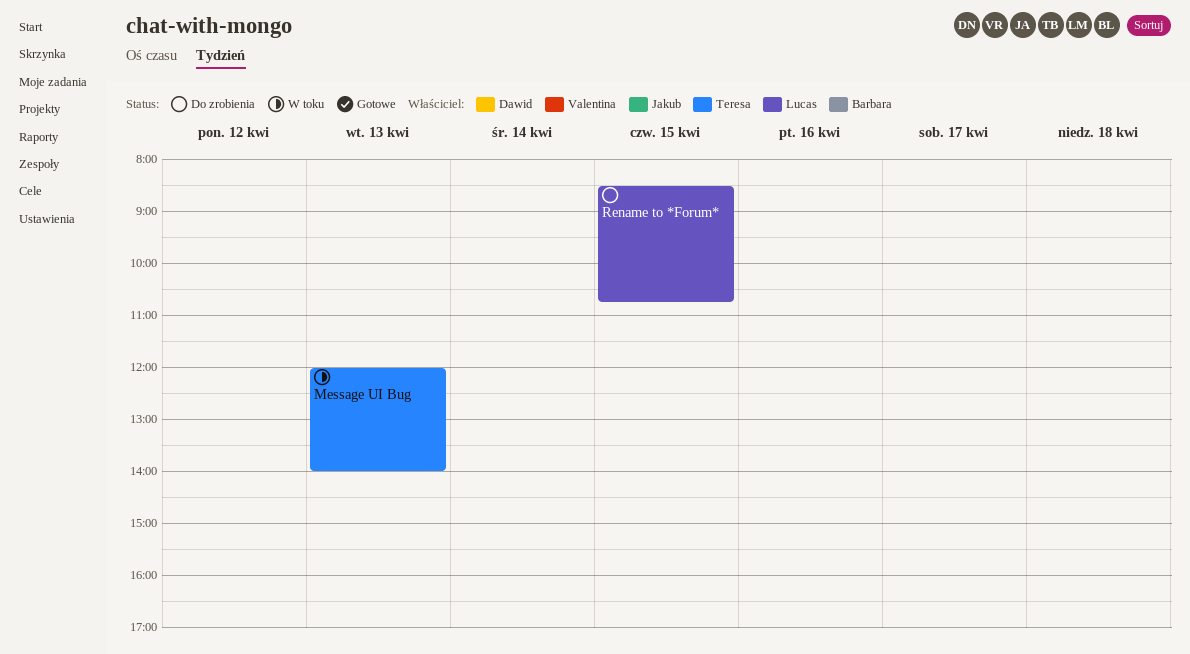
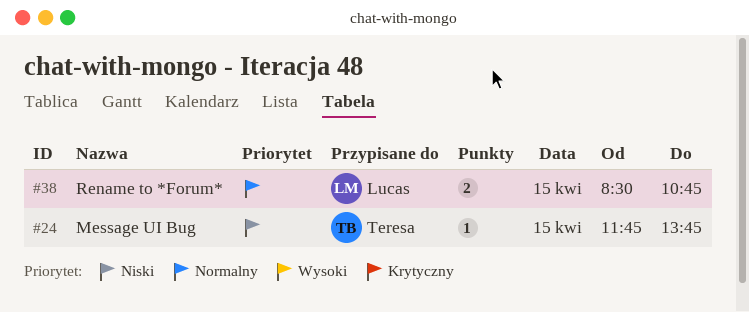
Message UI Bug, day: Apr 13 -> Apr 15
Message UI Bug, begins: 12:00 -> 11:45
Message UI Bug, ends: 14:00 -> 13:45

